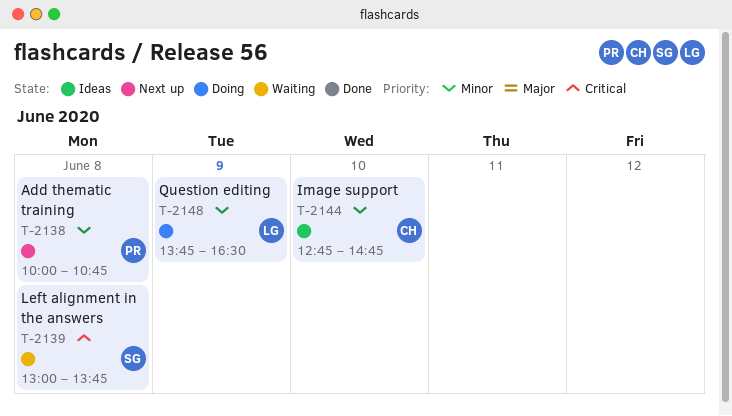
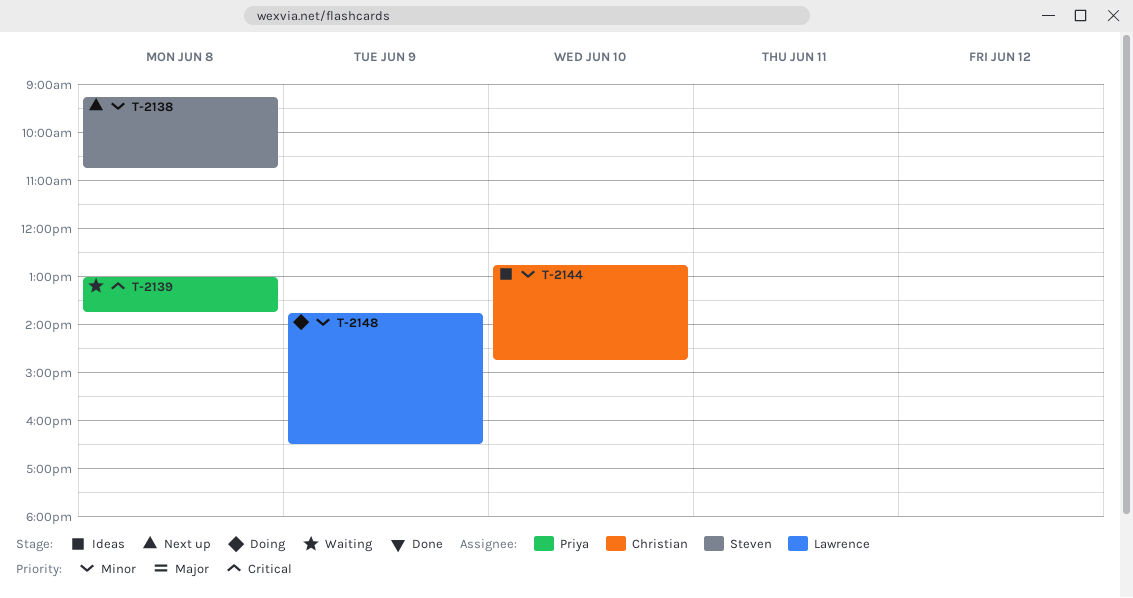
T-2138, owner: Priya -> Steven
T-2138, begins: 10:00 -> 09:15
T-2139, owner: Steven -> Priya

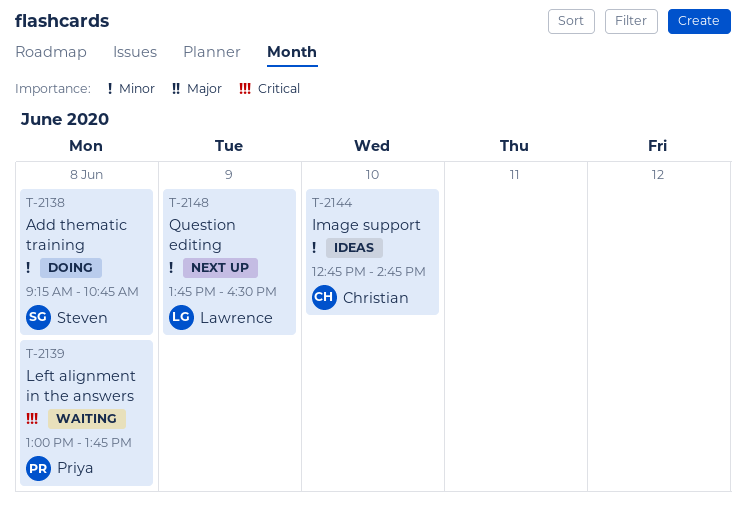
T-2138, status: Next up -> Doing
T-2148, status: Doing -> Next up

